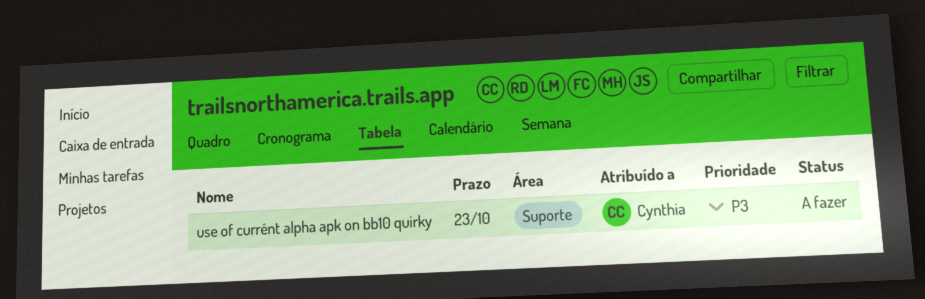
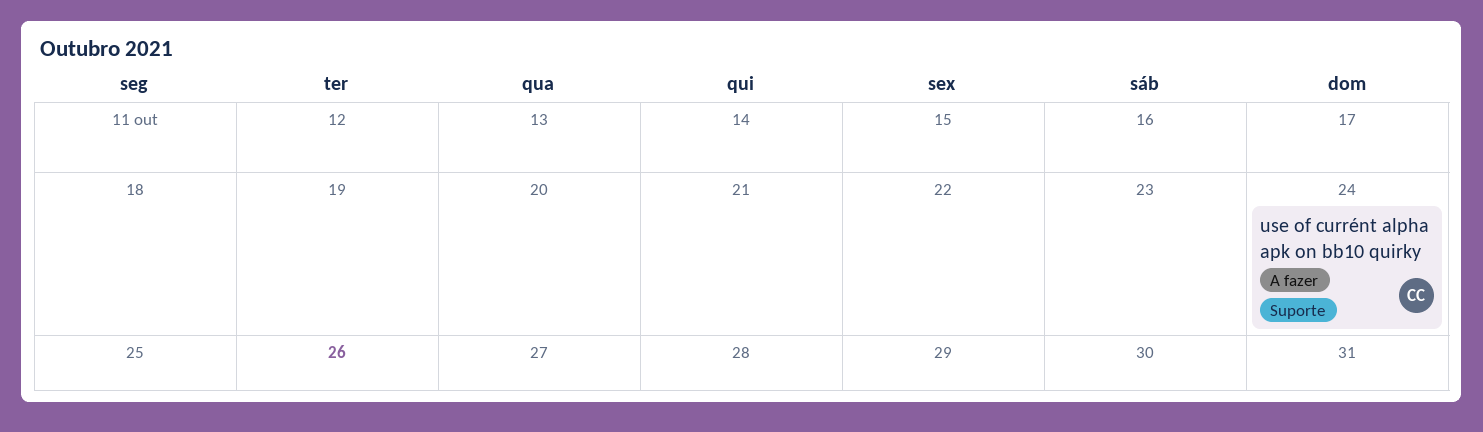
use of currént alpha apk on bb10 quirky, due: Oct 23 -> Oct 24

